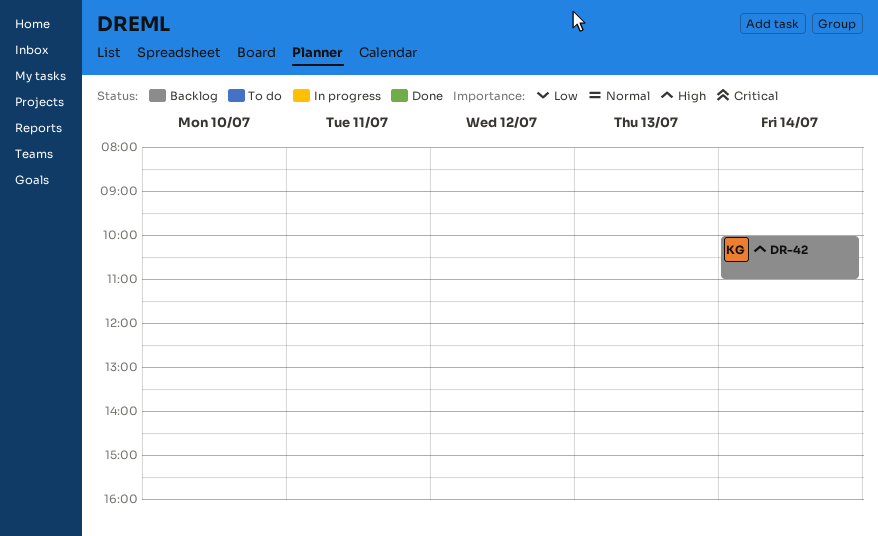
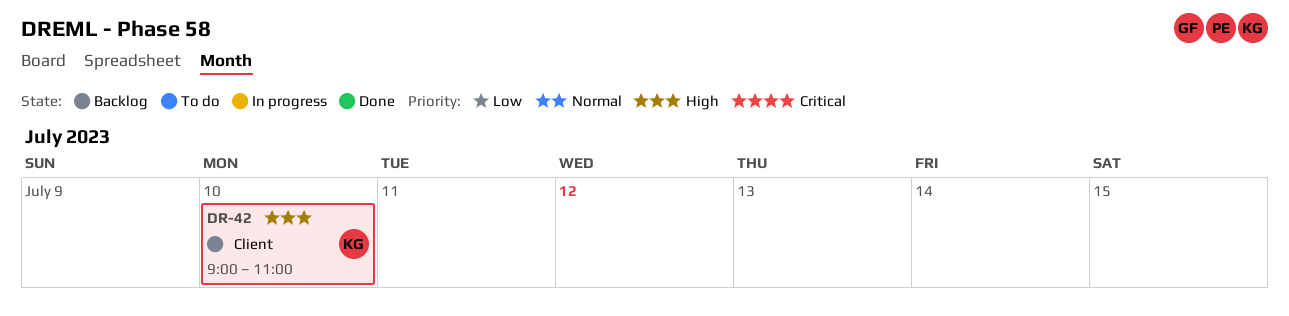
DR-42, day: Jul 14 -> Jul 10
DR-42, begins: 10:00 -> 09:00

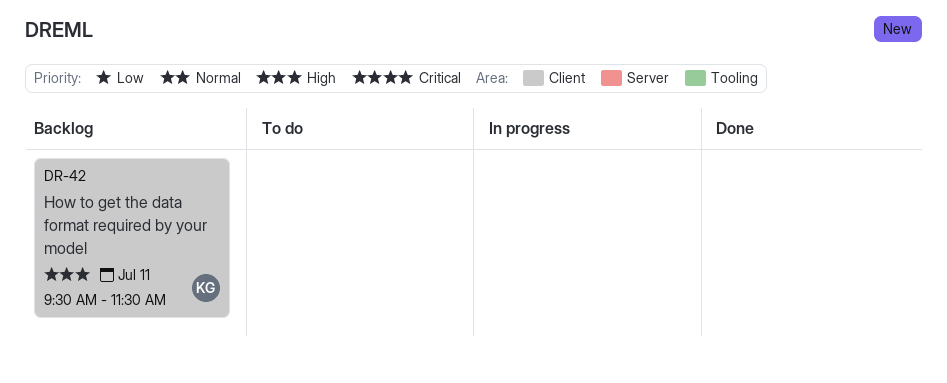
DR-42, day: Jul 10 -> Jul 11
DR-42, begins: 09:00 -> 09:30
DR-42, ends: 11:00 -> 11:30

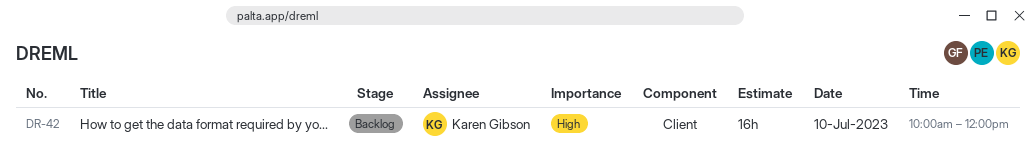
DR-42, day: Jul 11 -> Jul 10
DR-42, begins: 09:30 -> 10:00
DR-42, ends: 11:30 -> 12:00

